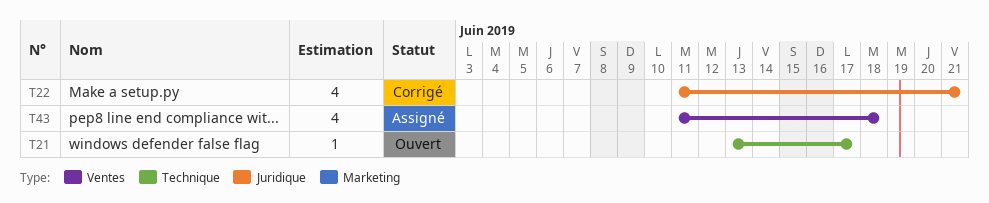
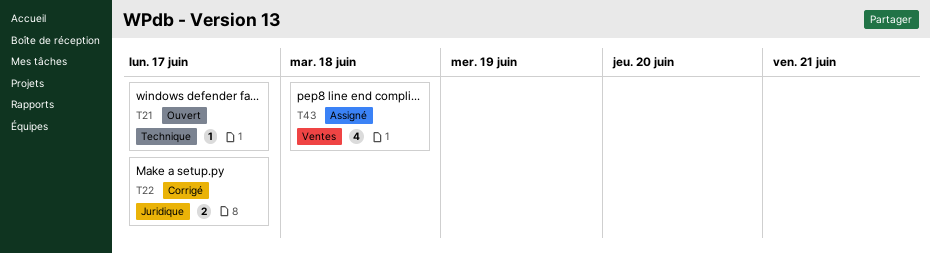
T22, estimate: 4 -> 2
T22, due: Jun 21 -> Jun 17

